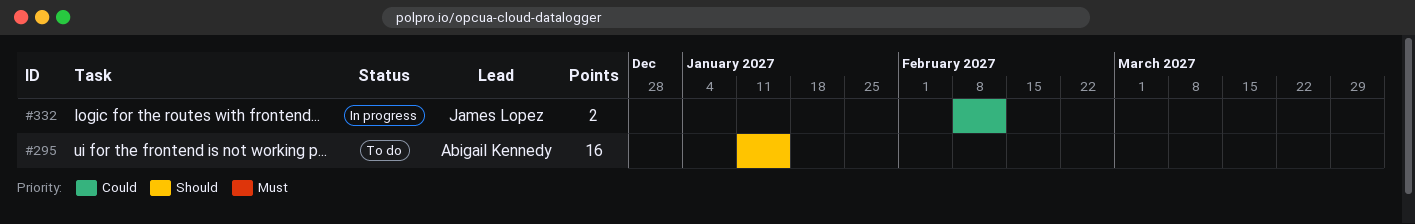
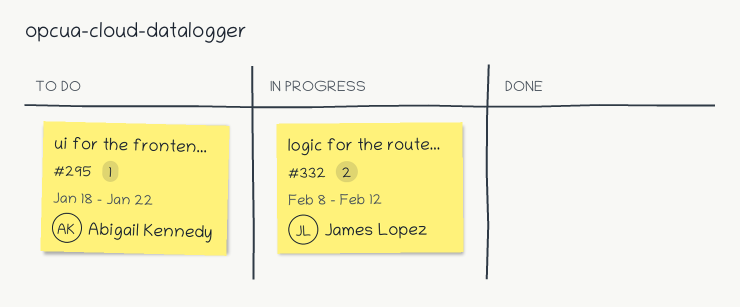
#295, estimate: 16 -> 1
#295, start: Jan 11 -> Jan 18
#295, due: Jan 15 -> Jan 22

